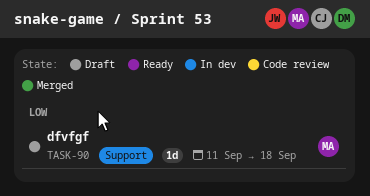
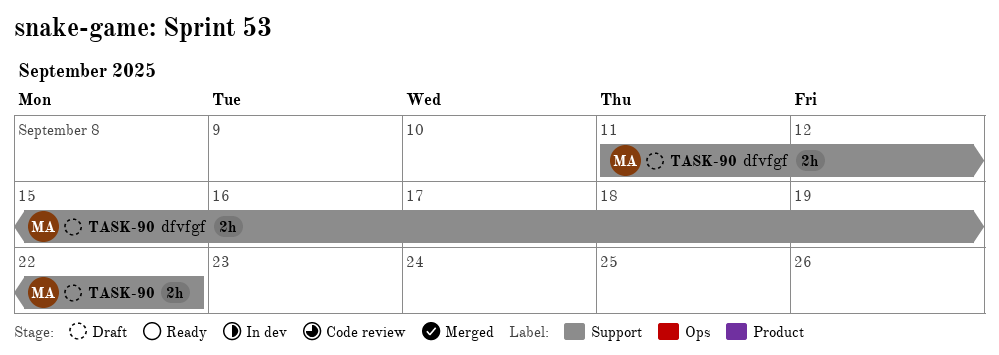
TASK-90, estimate: 1d -> 2h
TASK-90, due: Sep 18 -> Sep 22

